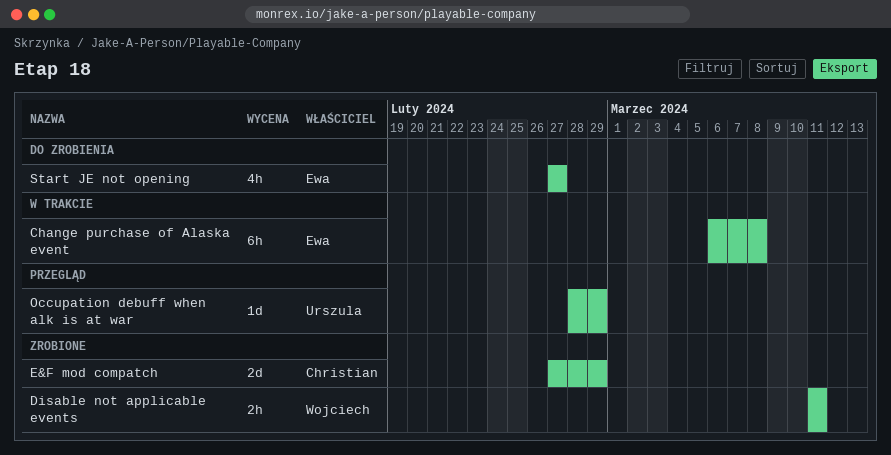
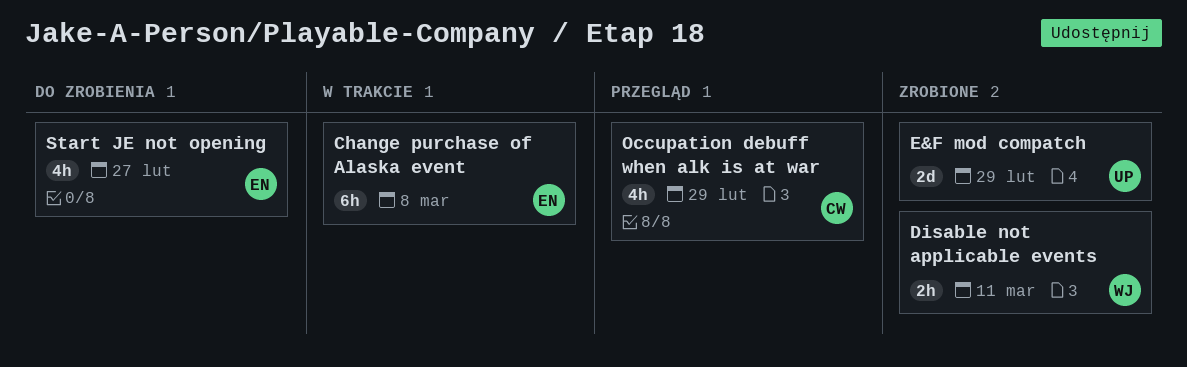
E&F mod compatch, owner: Christian -> Urszula
Occupation debuff when alk is at war, owner: Urszula -> Christian
Occupation debuff when alk is at war, estimate: 1d -> 4h

